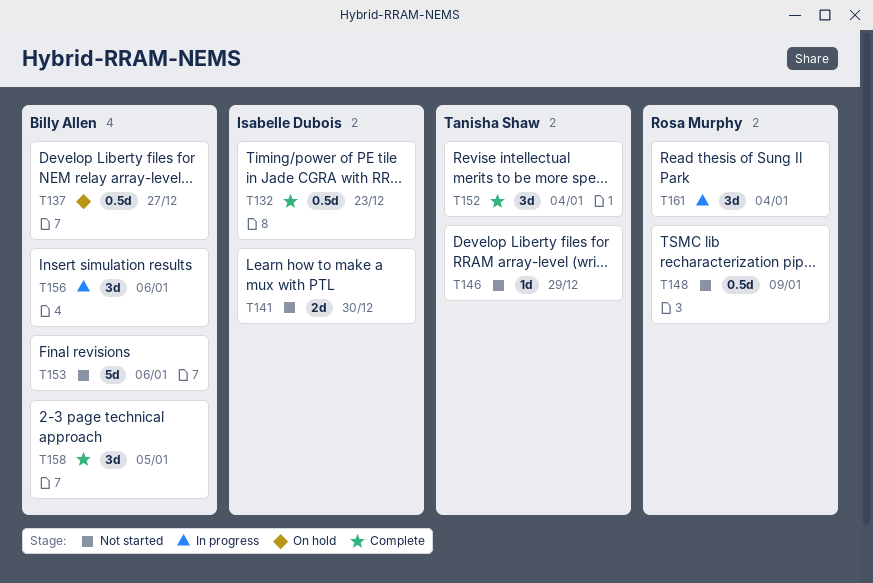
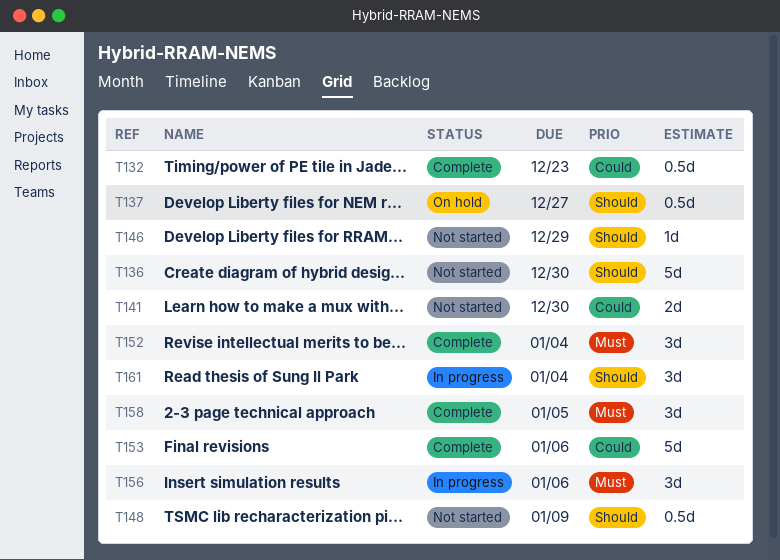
T136: none -> present
T153, status: Not started -> Complete

